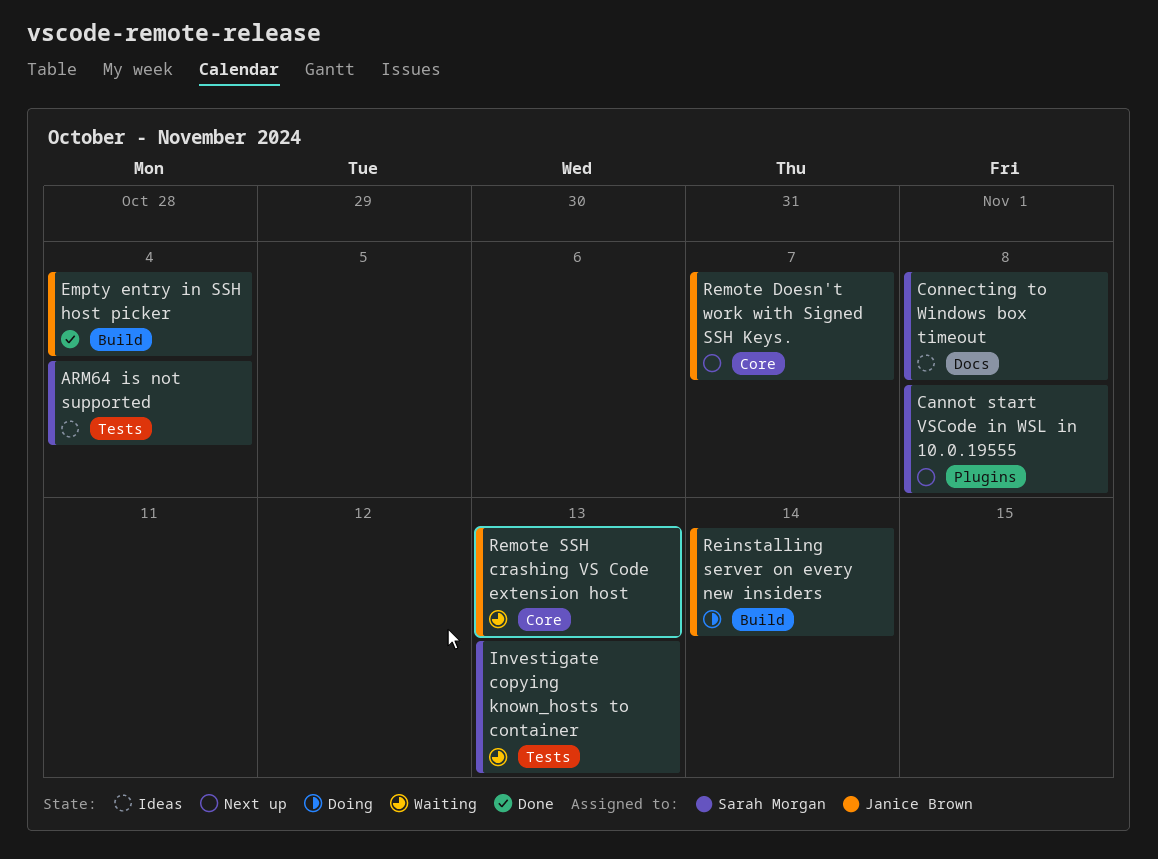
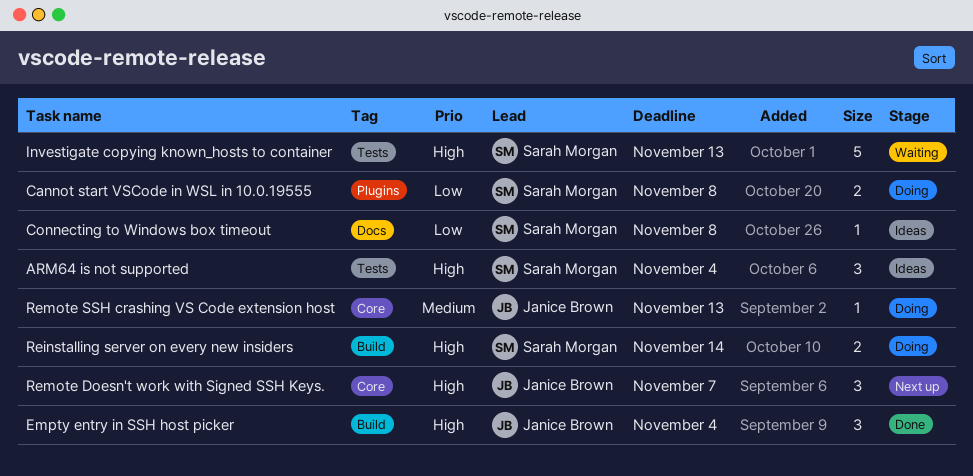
Cannot start VSCode in WSL in 10.0.19555, status: Next up -> Doing
Reinstalling server on every new insiders, owner: Janice Brown -> Sarah Morgan
Remote SSH crashing VS Code extension host, status: Waiting -> Doing

